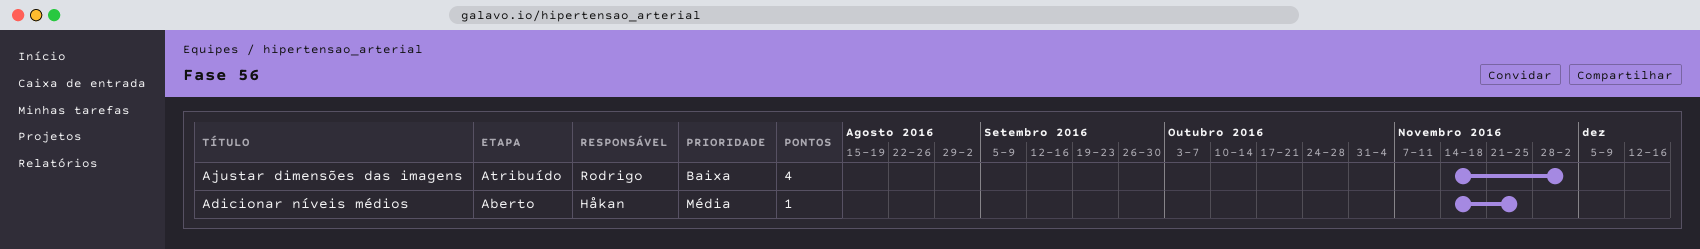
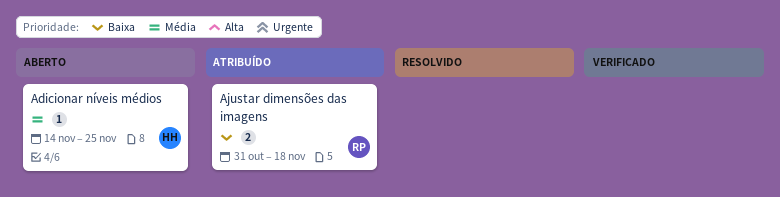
Ajustar dimensões das imagens, estimate: 4 -> 2
Ajustar dimensões das imagens, start: Nov 14 -> Oct 31
Ajustar dimensões das imagens, due: Dec 2 -> Nov 18

